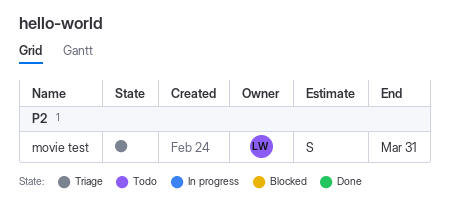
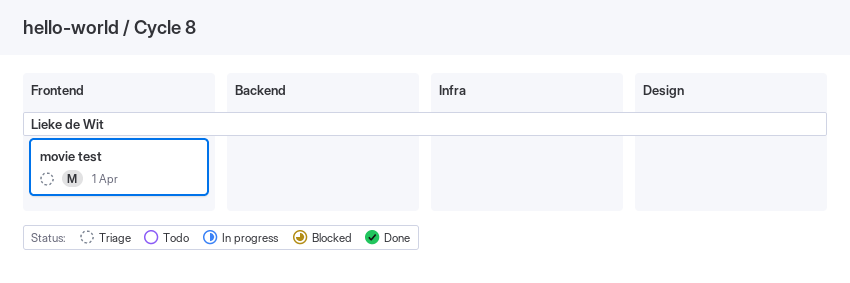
movie test, estimate: S -> M
movie test, due: Mar 31 -> Apr 1

